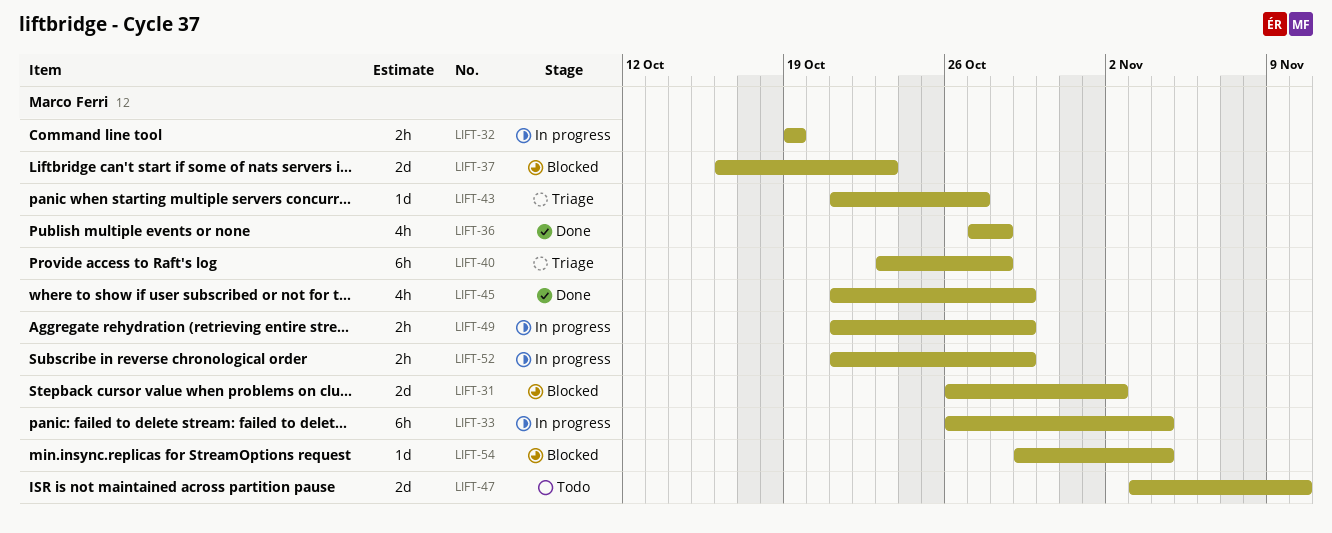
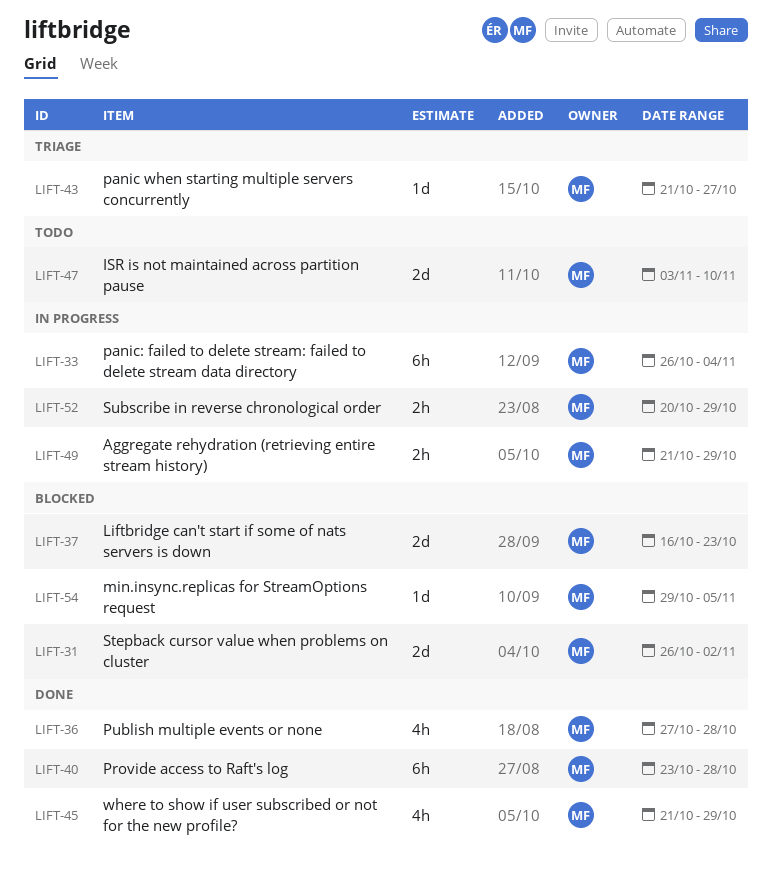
LIFT-32: present -> none
LIFT-40, status: Triage -> Done
LIFT-52, start: Oct 21 -> Oct 20
LIFT-54, due: Nov 4 -> Nov 5

